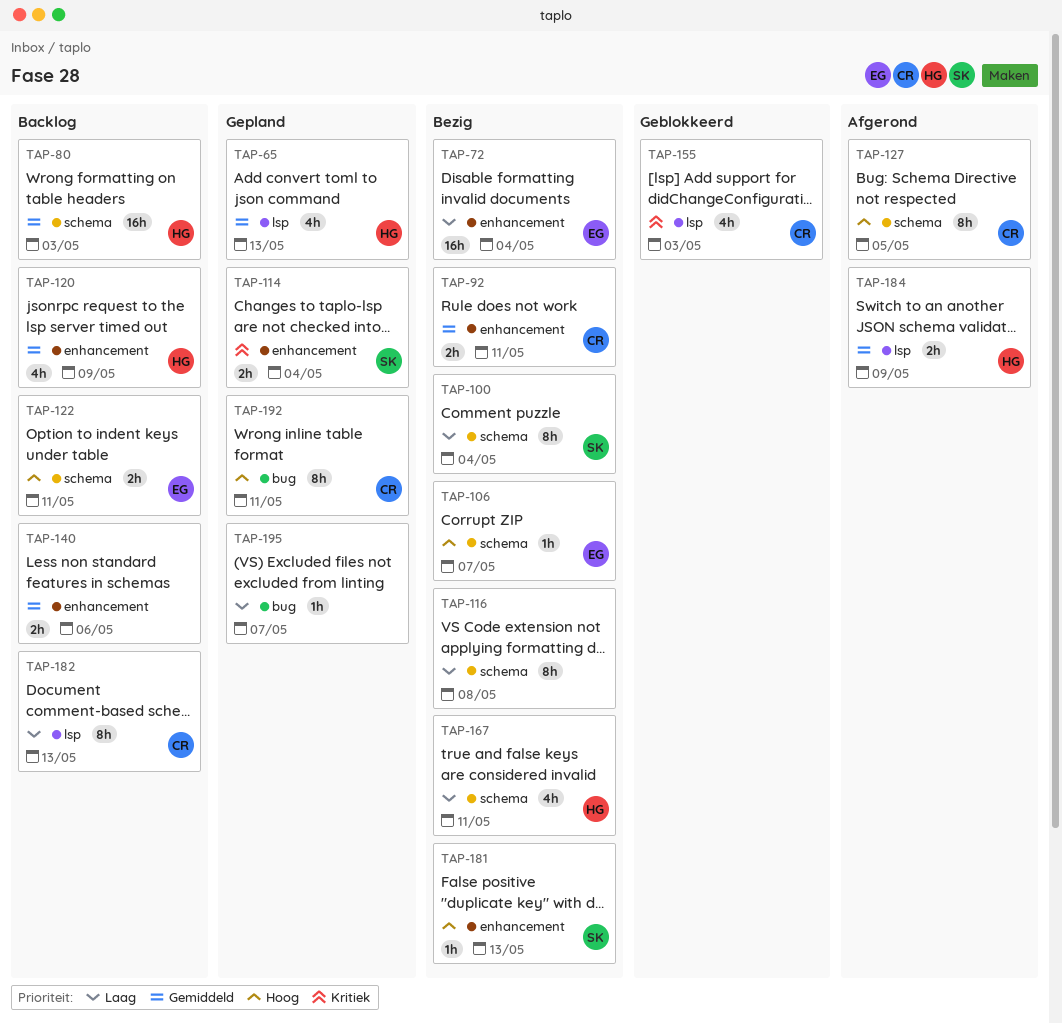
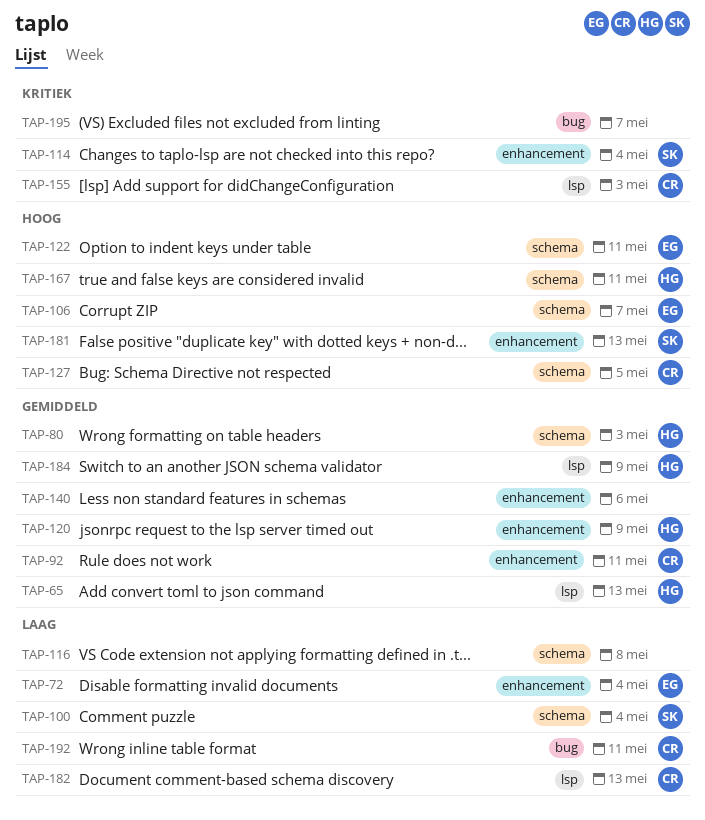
TAP-167, priority: Laag -> Hoog
TAP-192, priority: Hoog -> Laag
TAP-195, priority: Laag -> Kritiek

